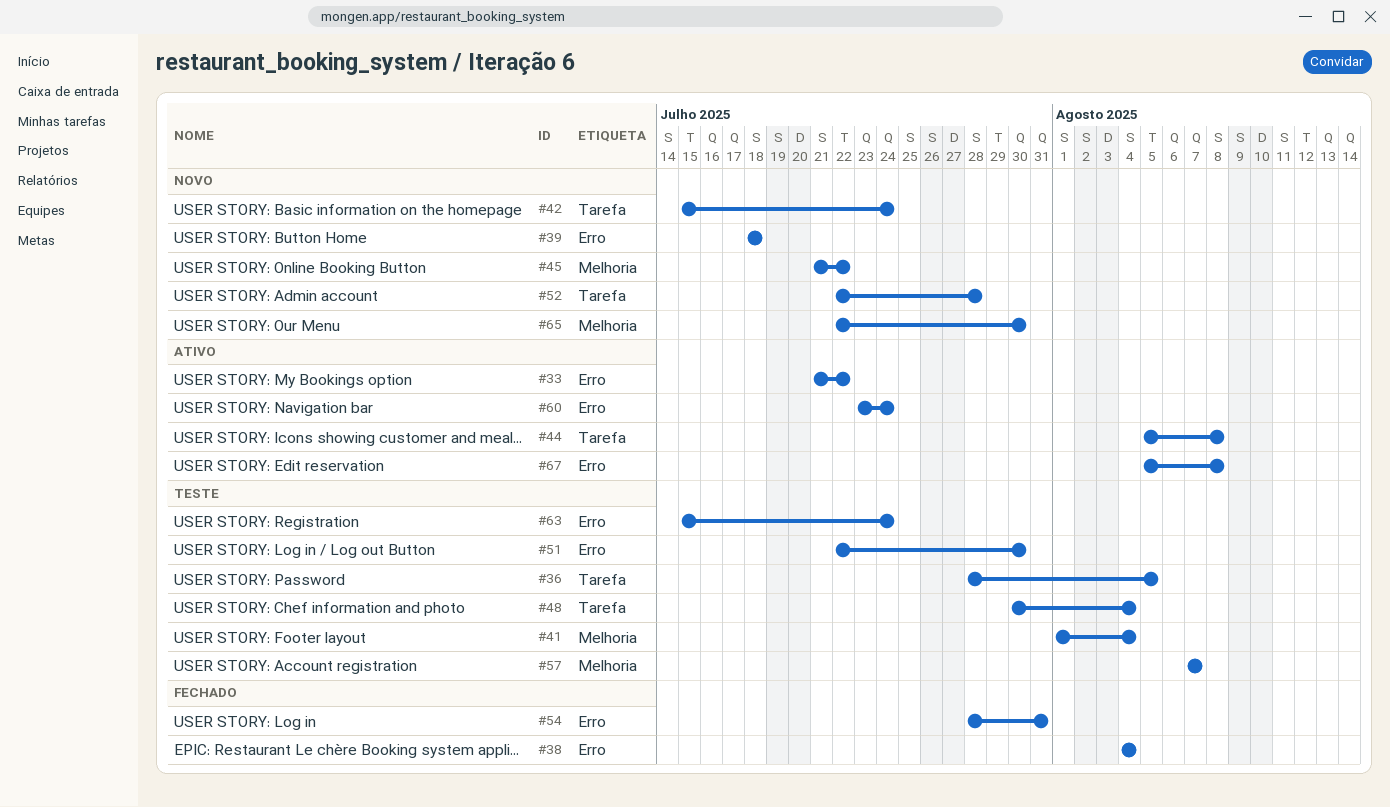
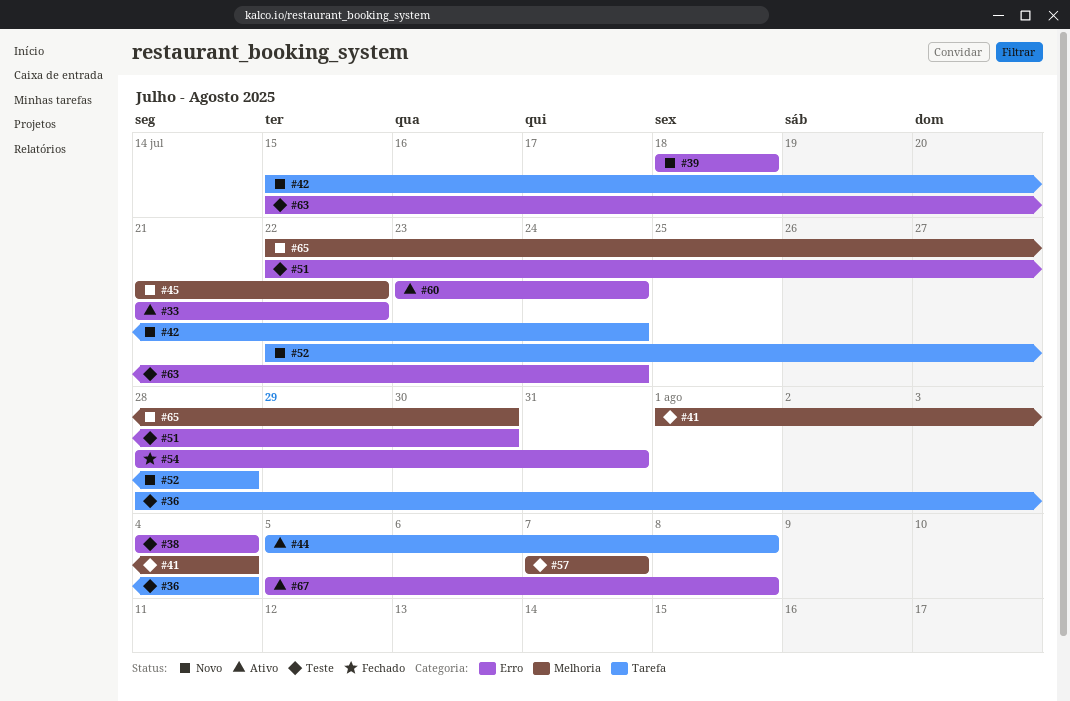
#36, due: Aug 5 -> Aug 4
#38, status: Fechado -> Teste
#48: present -> none

